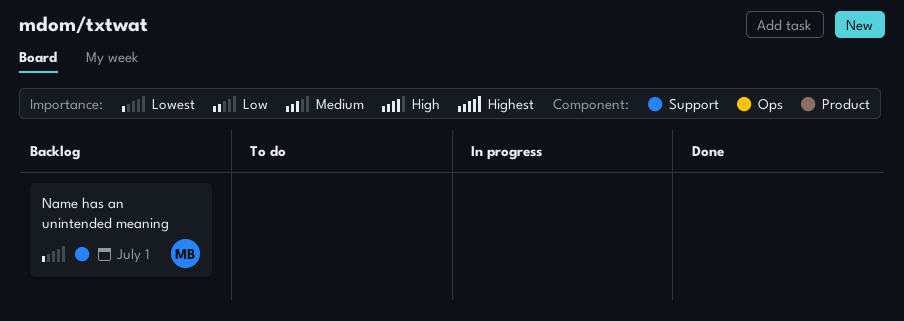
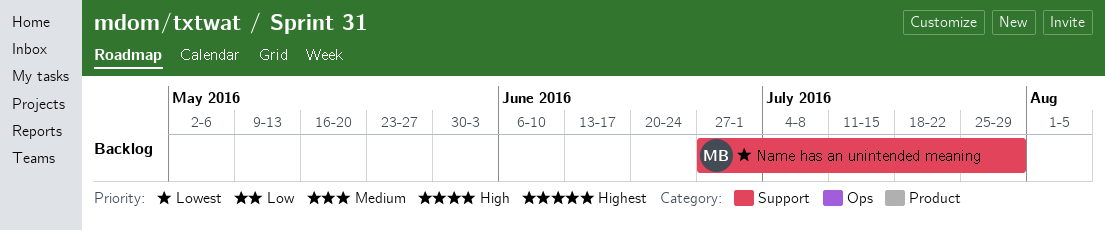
Name has an unintended meaning, due: Jul 1 -> Jul 29

